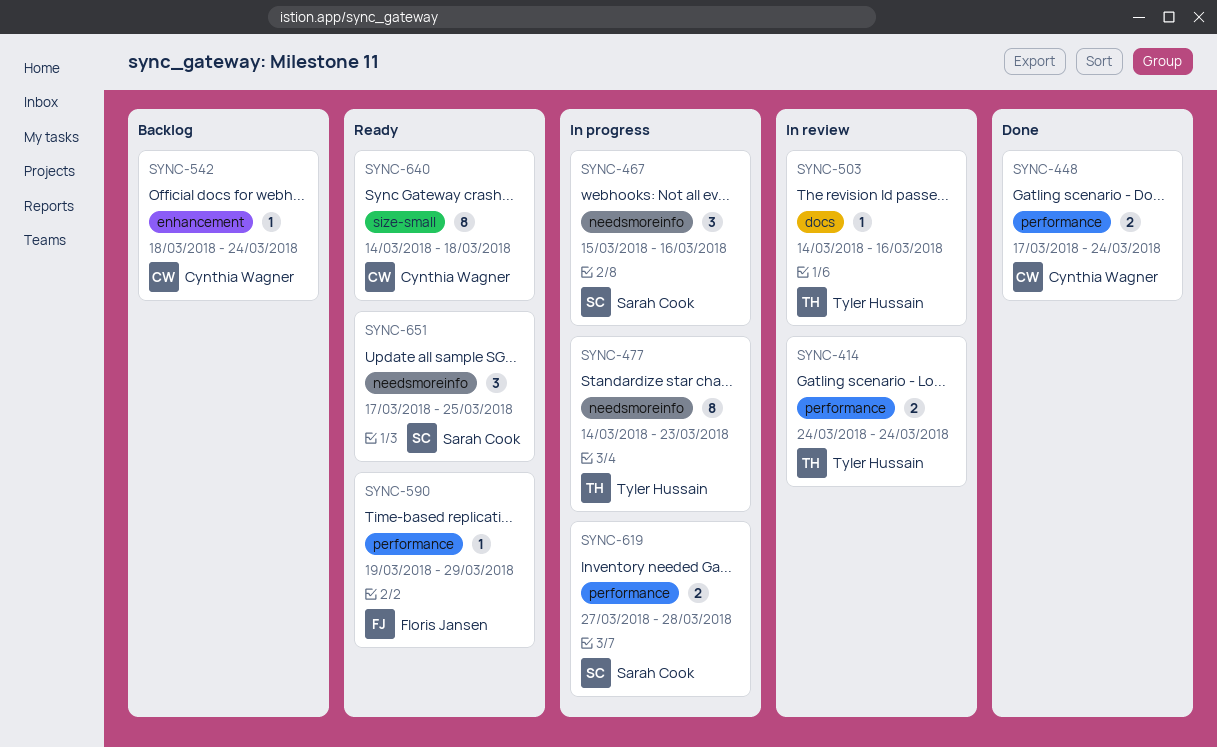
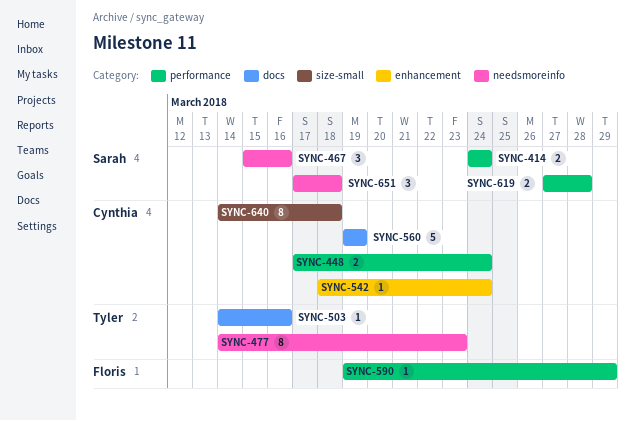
SYNC-414, owner: Tyler Hussain -> Sarah Cook
SYNC-560: none -> present
SYNC-651, due: Mar 25 -> Mar 18

